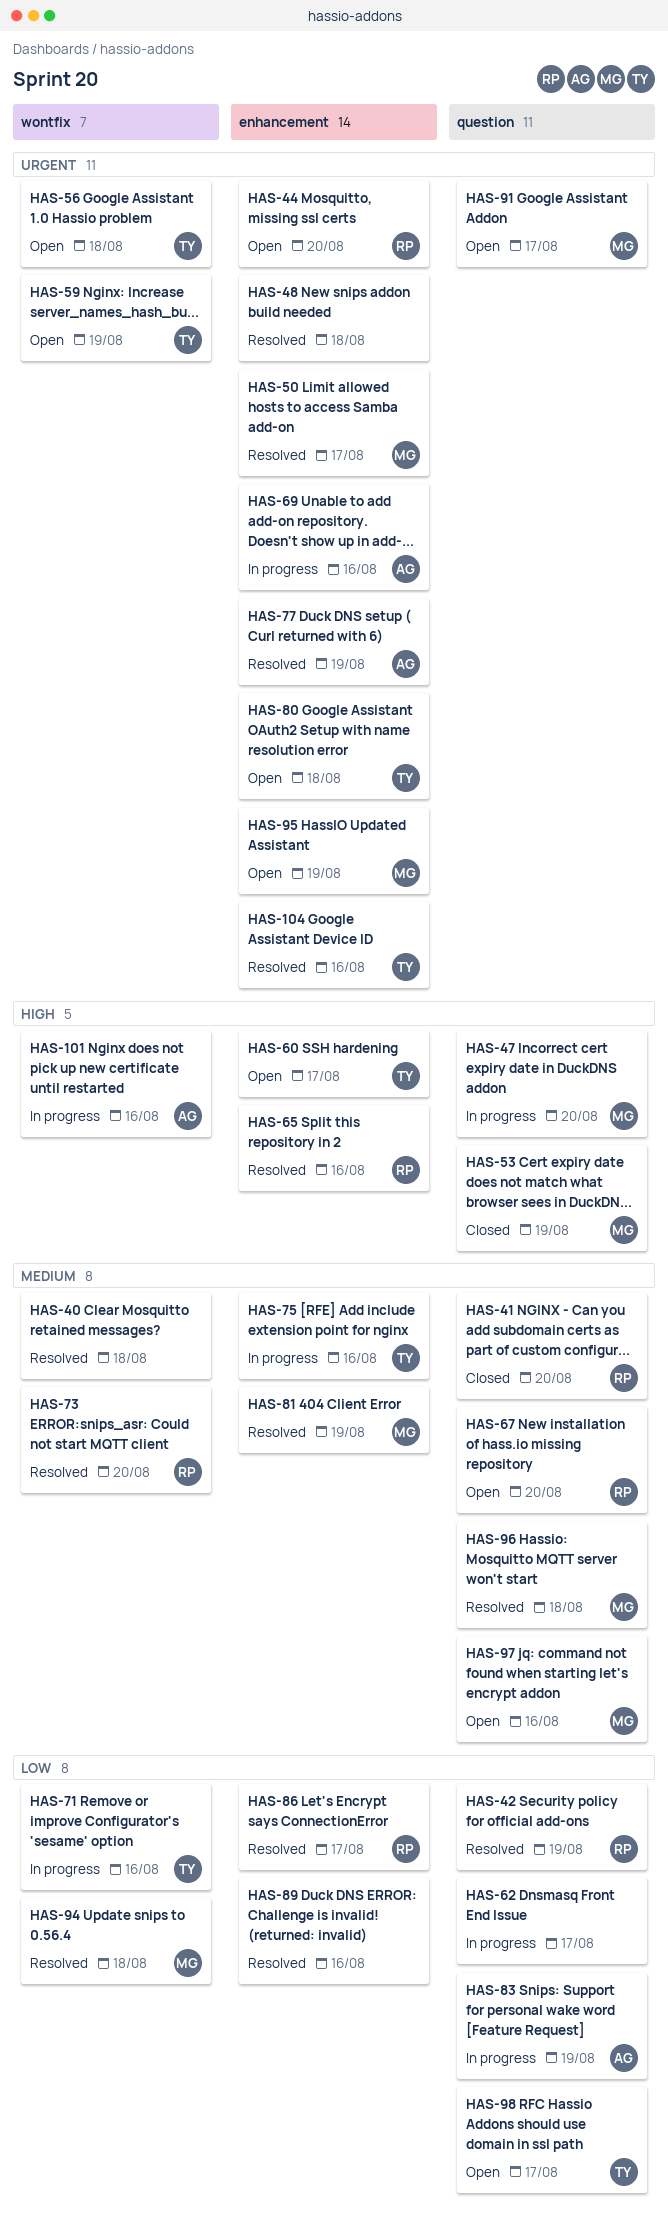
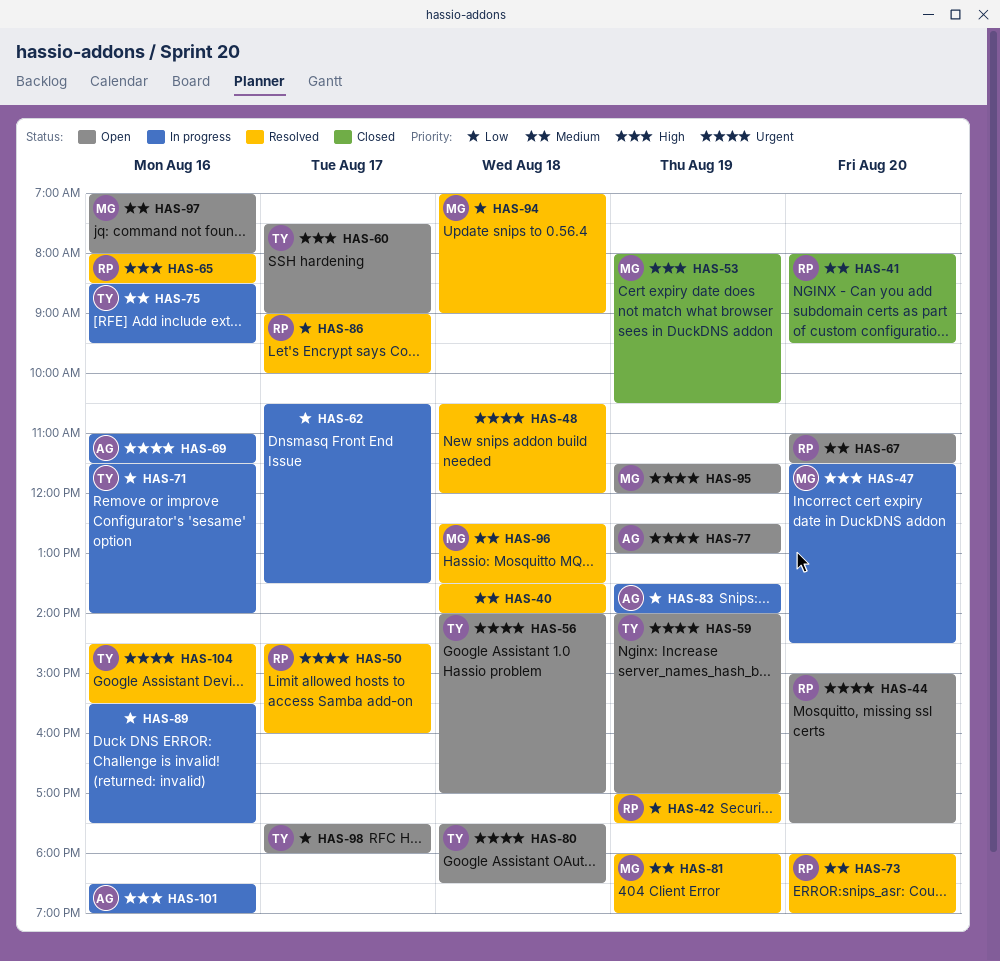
HAS-50, owner: MG -> RP
HAS-77, status: Resolved -> Open
HAS-89, status: Resolved -> In progress
HAS-91: present -> none

